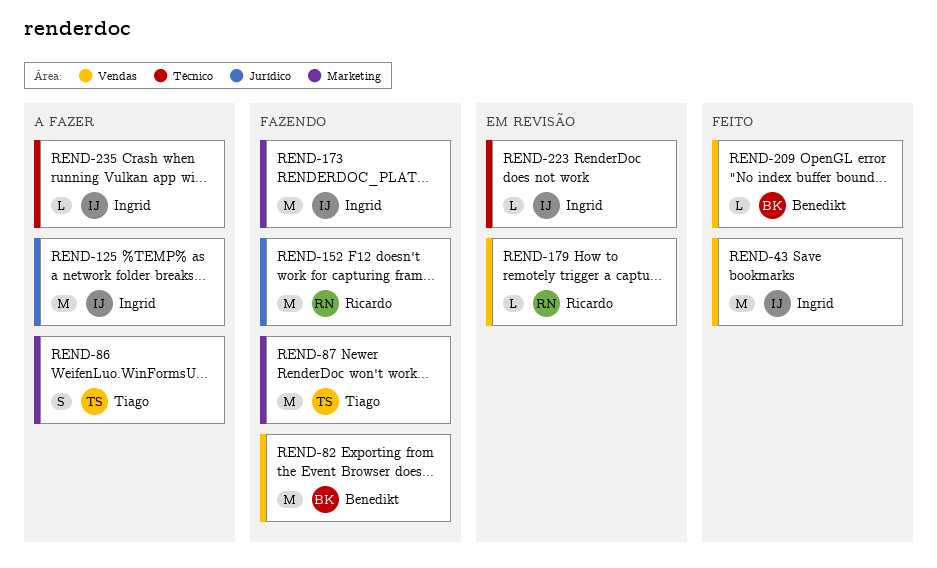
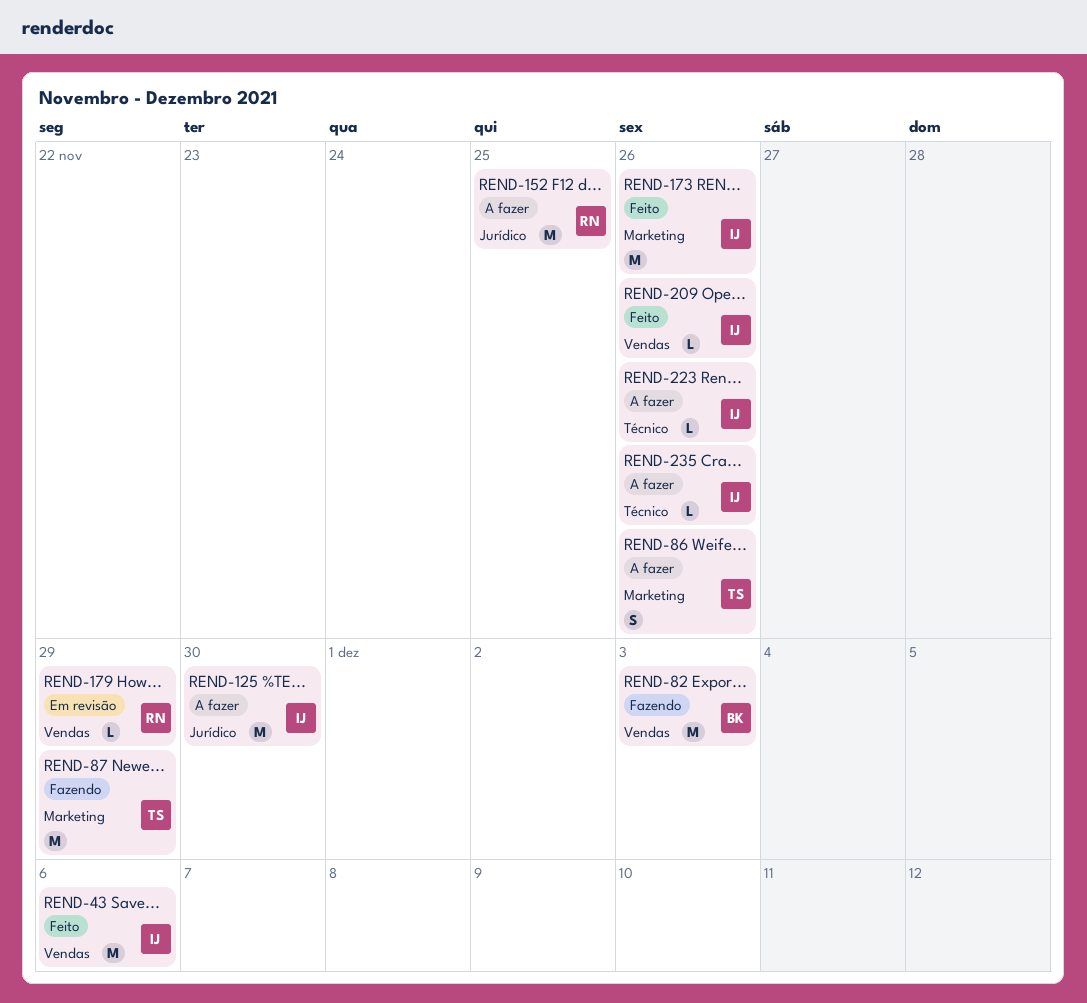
REND-152, status: Fazendo -> A fazer
REND-173, status: Fazendo -> Feito
REND-209, owner: Benedikt -> Ingrid
REND-223, status: Em revisão -> A fazer

